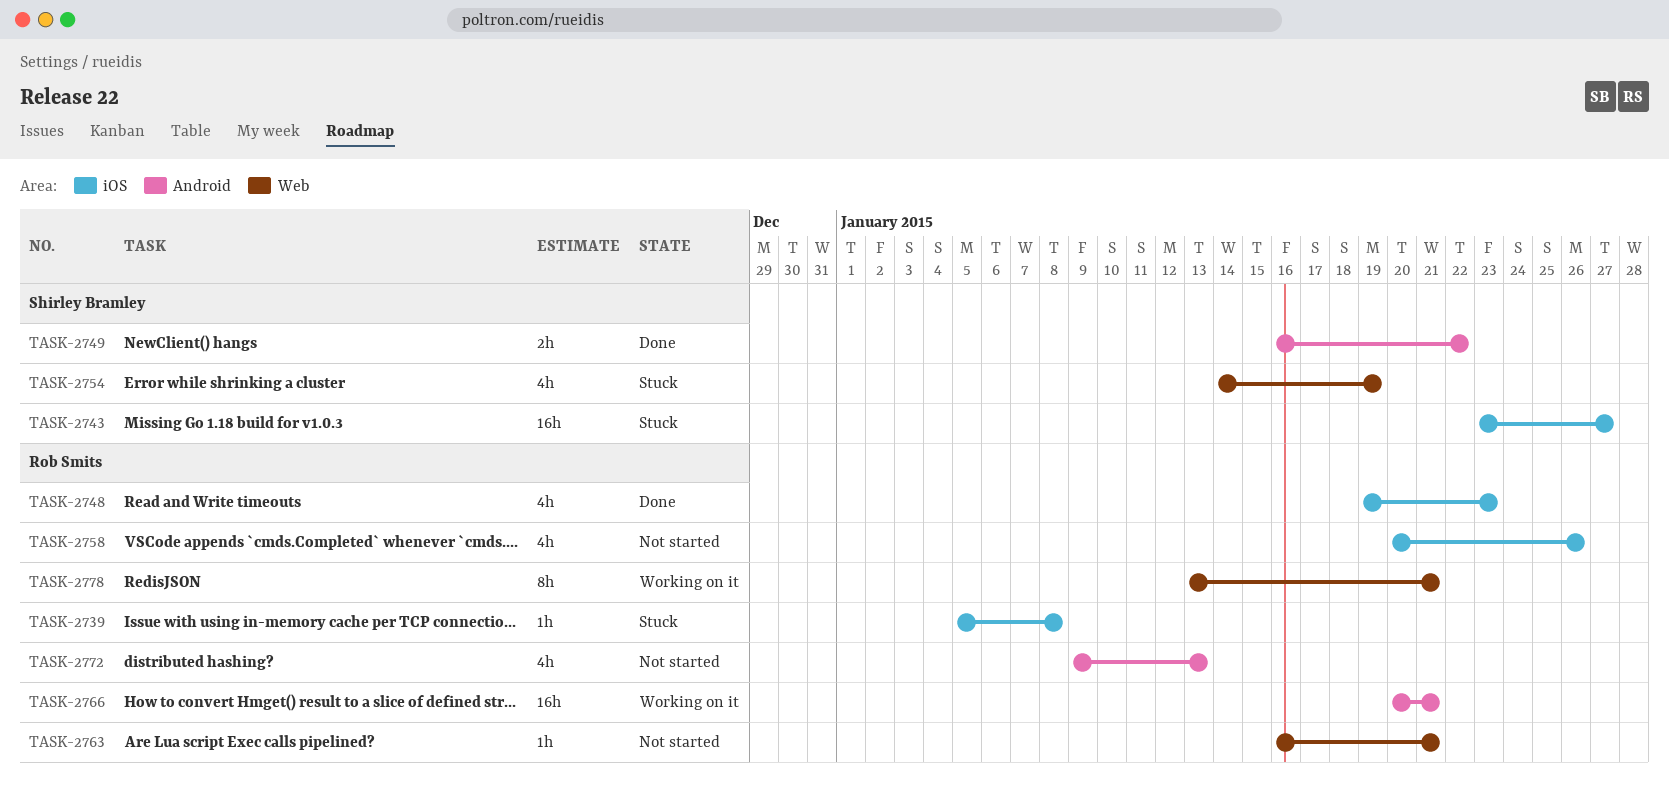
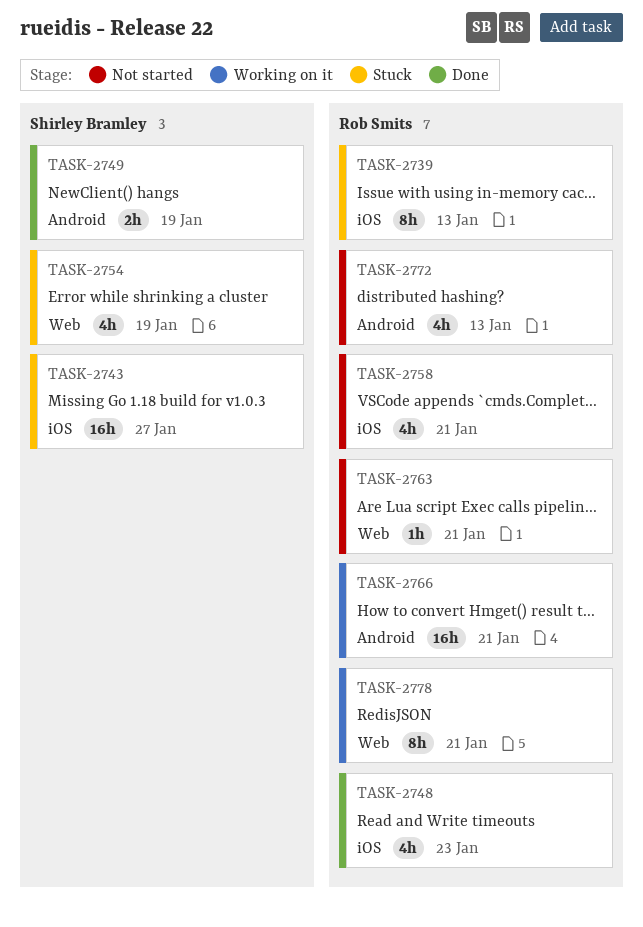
TASK-2739, estimate: 1h -> 8h
TASK-2739, due: Jan 8 -> Jan 13
TASK-2749, due: Jan 22 -> Jan 19
TASK-2758, due: Jan 26 -> Jan 21

